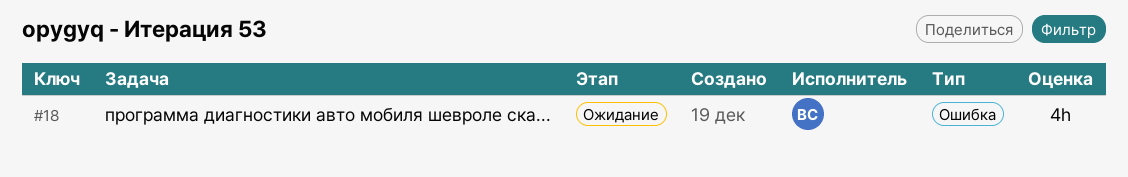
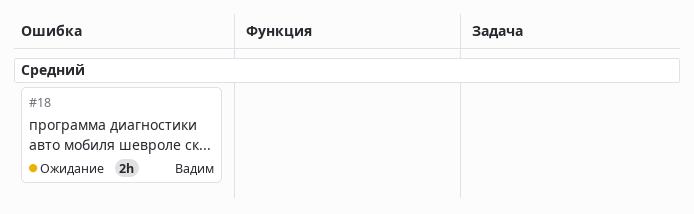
#18, estimate: 4h -> 2h

